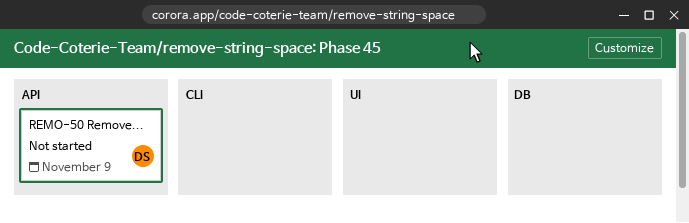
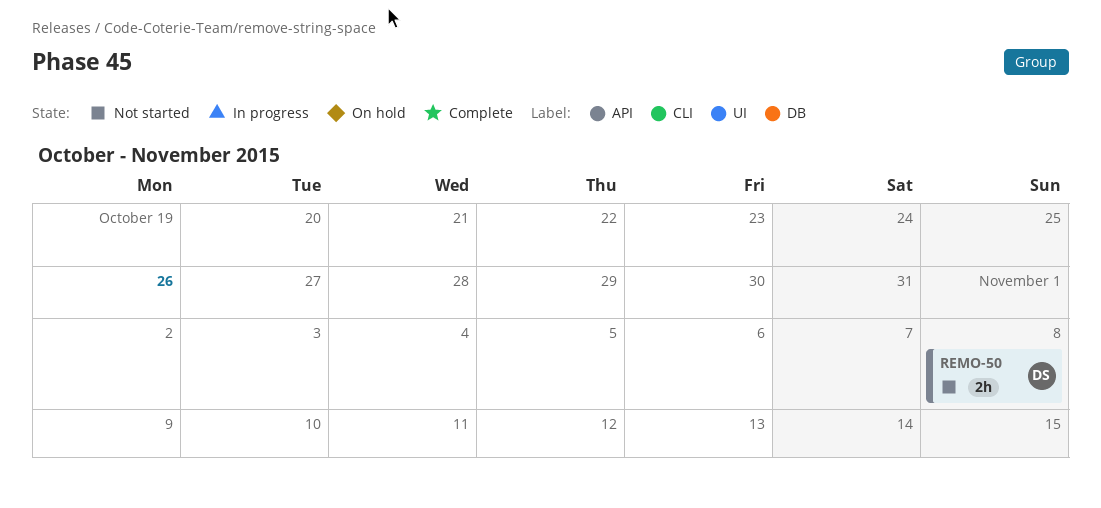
REMO-50, due: Nov 9 -> Nov 8

